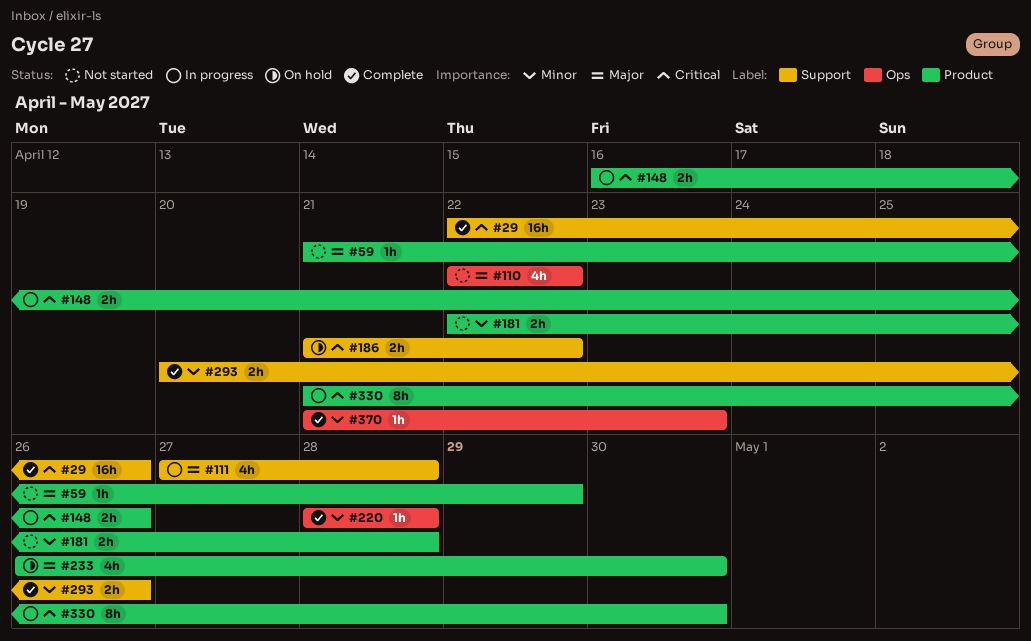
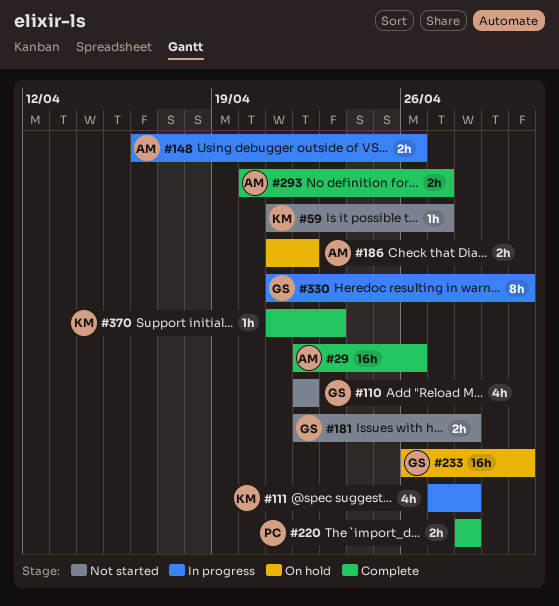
#59, due: Apr 29 -> Apr 27
#220, estimate: 1h -> 2h
#233, estimate: 4h -> 16h
#293, due: Apr 26 -> Apr 27

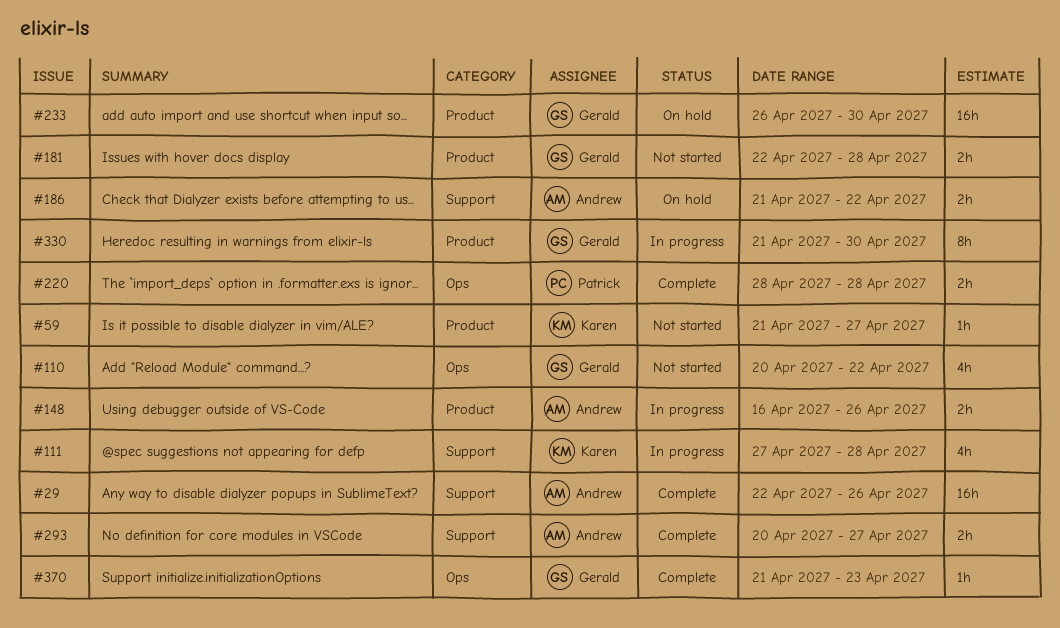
#110, start: Apr 22 -> Apr 20
#370, owner: Karen -> Gerald

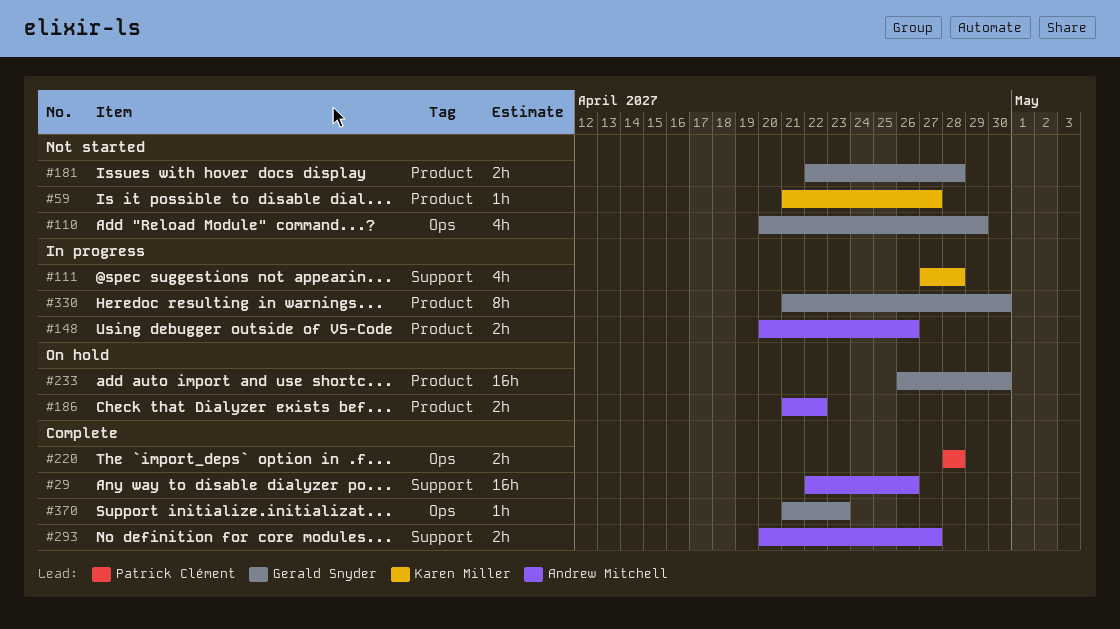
#110, due: Apr 22 -> Apr 29
#148, start: Apr 16 -> Apr 20
#186, label: Support -> Product

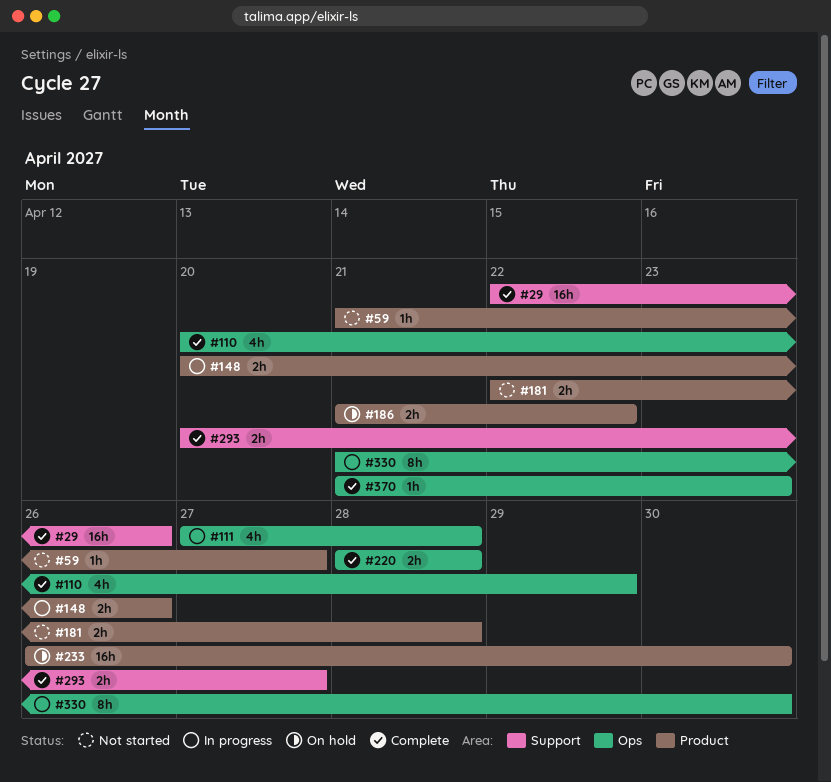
#110, status: Not started -> Complete
#111, label: Support -> Ops
#330, label: Product -> Ops

